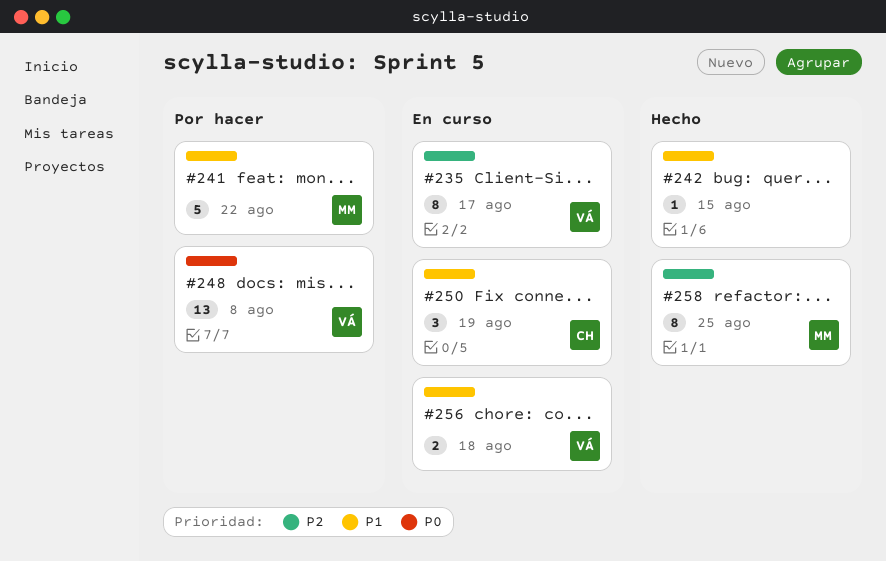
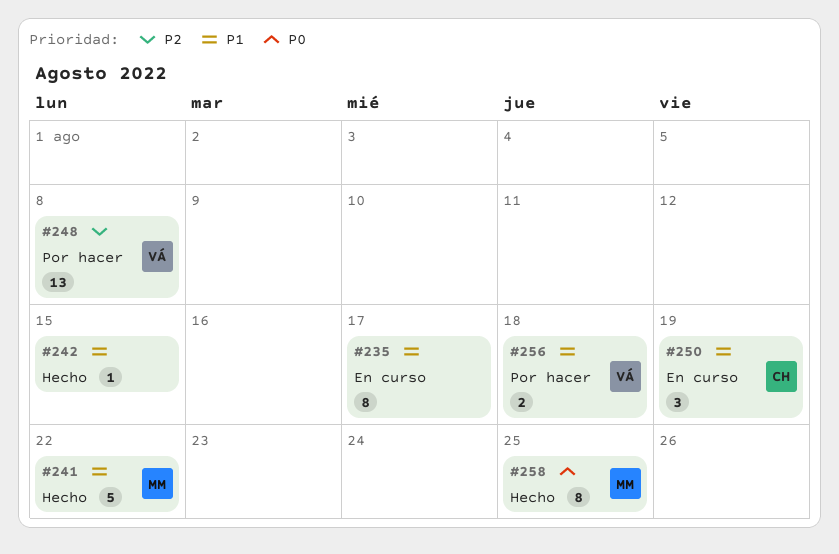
#235, owner: VÁ -> none
#235, priority: P2 -> P1
#241, status: Por hacer -> Hecho
#248, priority: P0 -> P2
#256, status: En curso -> Por hacer
#258, priority: P2 -> P0

